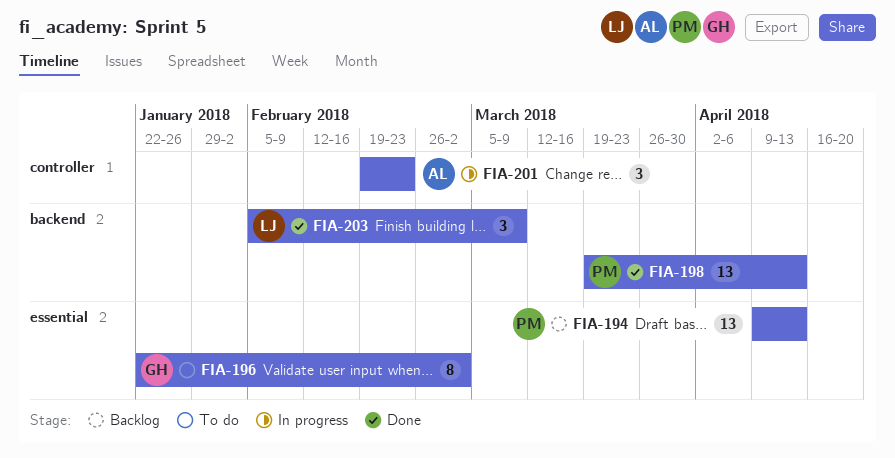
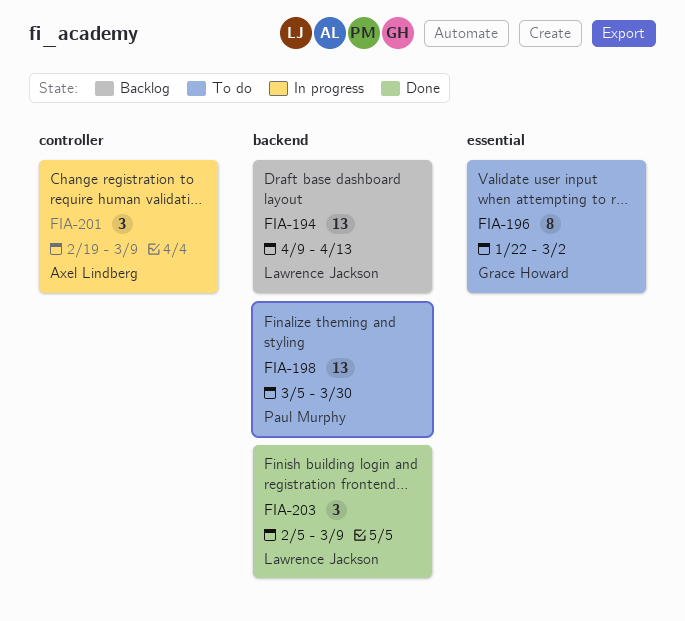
FIA-194, owner: Paul Murphy -> Lawrence Jackson
FIA-194, label: essential -> backend
FIA-198, status: Done -> To do
FIA-198, start: Mar 19 -> Mar 5
FIA-198, due: Apr 13 -> Mar 30
FIA-201, due: Feb 23 -> Mar 9

